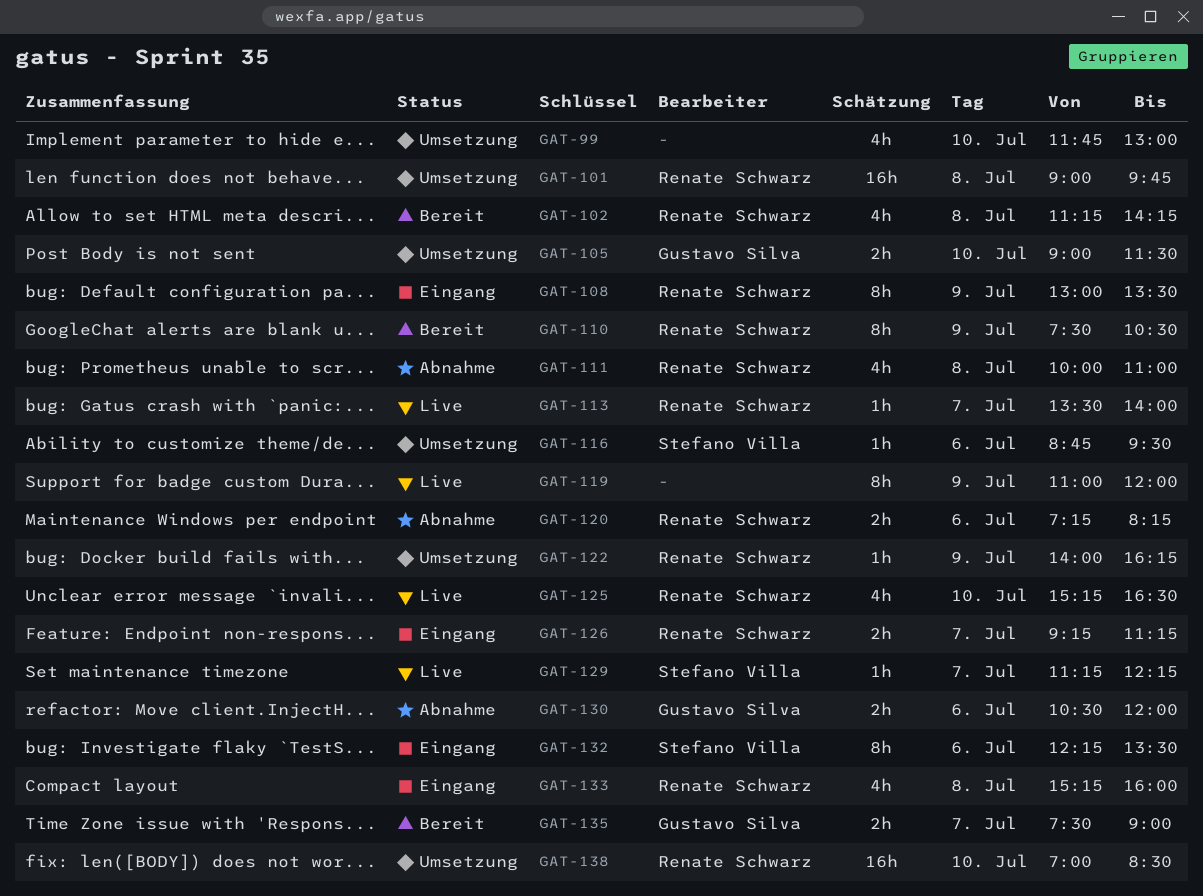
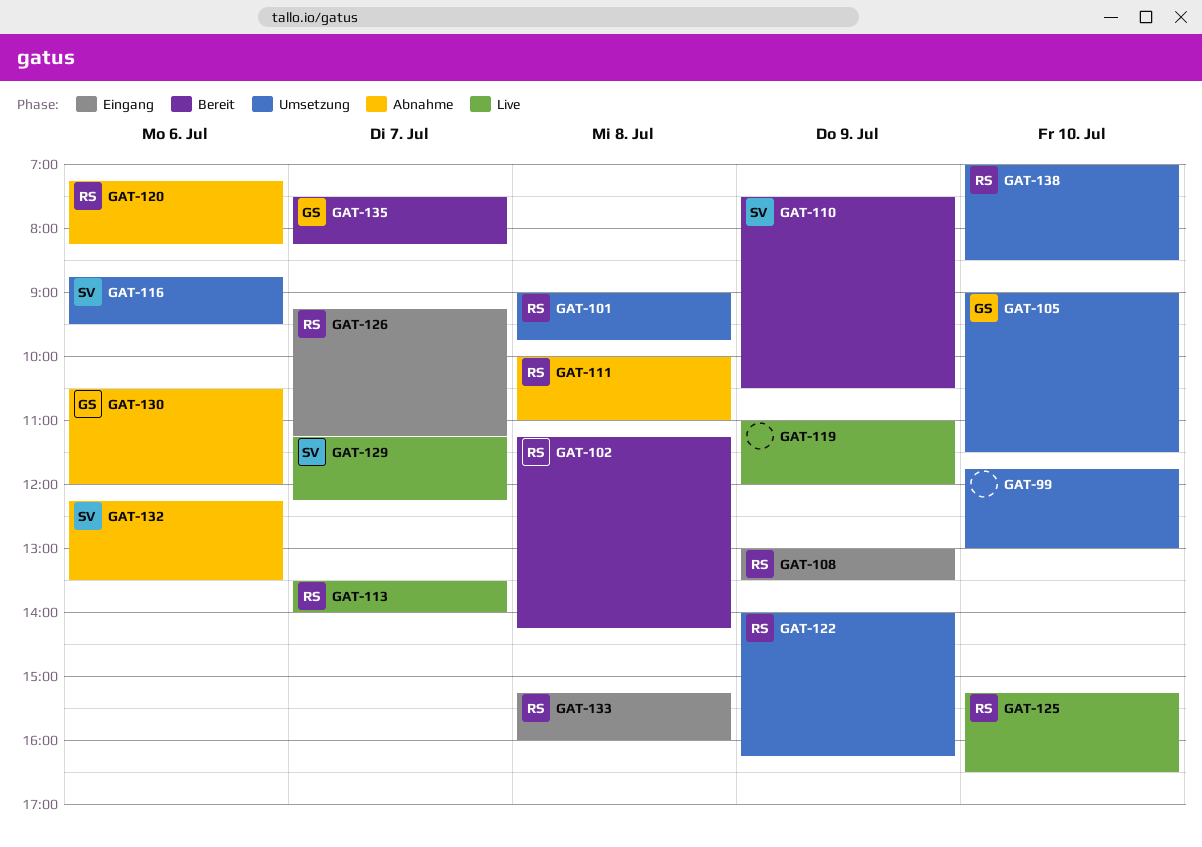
GAT-110, owner: Renate Schwarz -> Stefano Villa
GAT-132, status: Eingang -> Abnahme
GAT-135, ends: 09:00 -> 08:15

